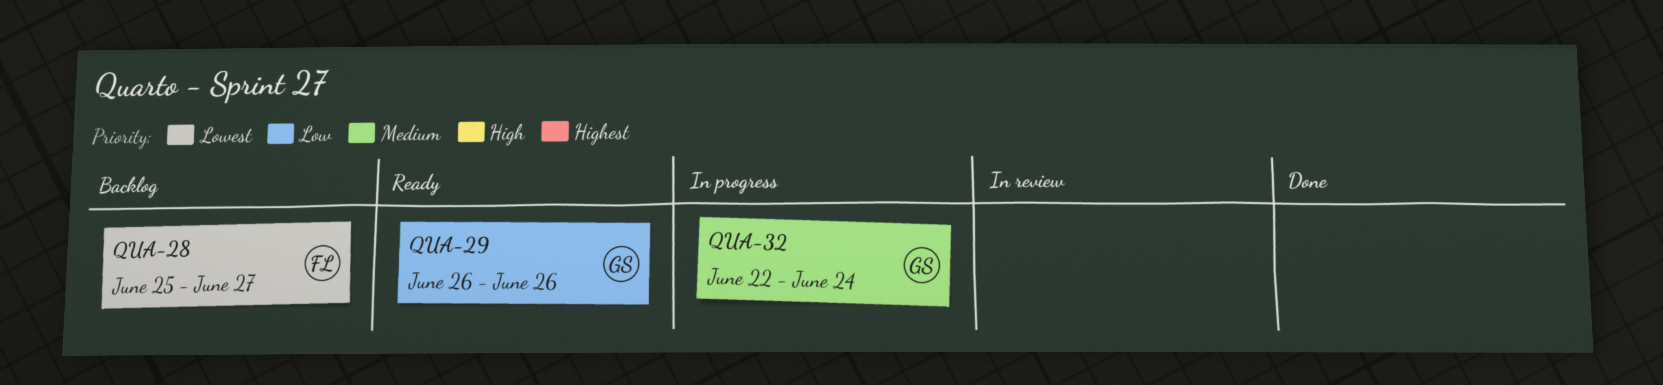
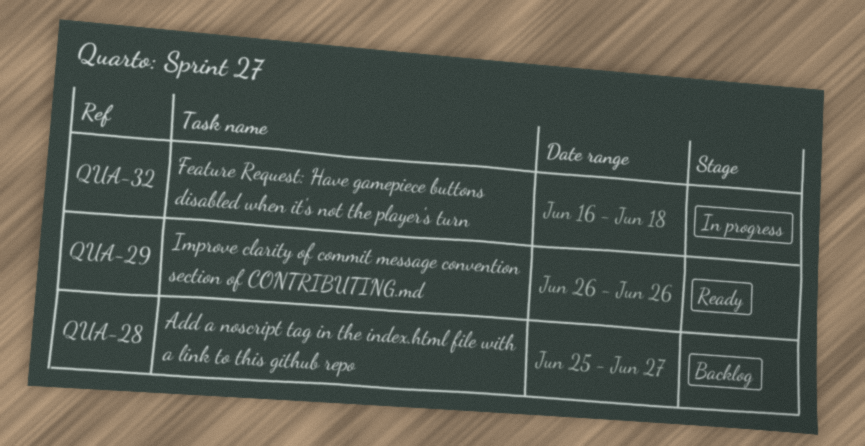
QUA-32, start: Jun 22 -> Jun 16
QUA-32, due: Jun 24 -> Jun 18

